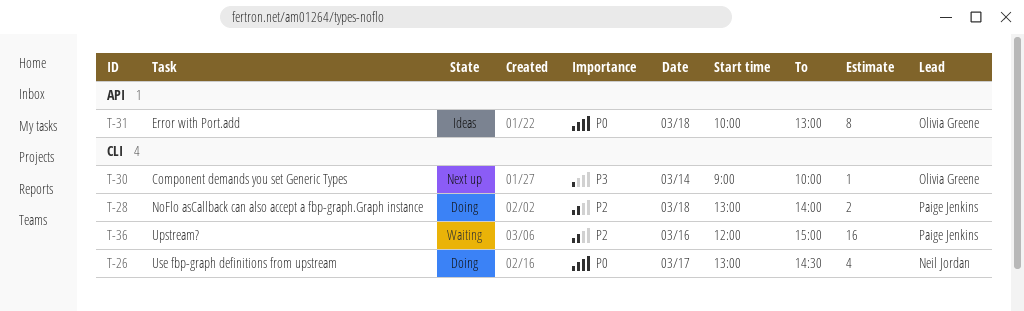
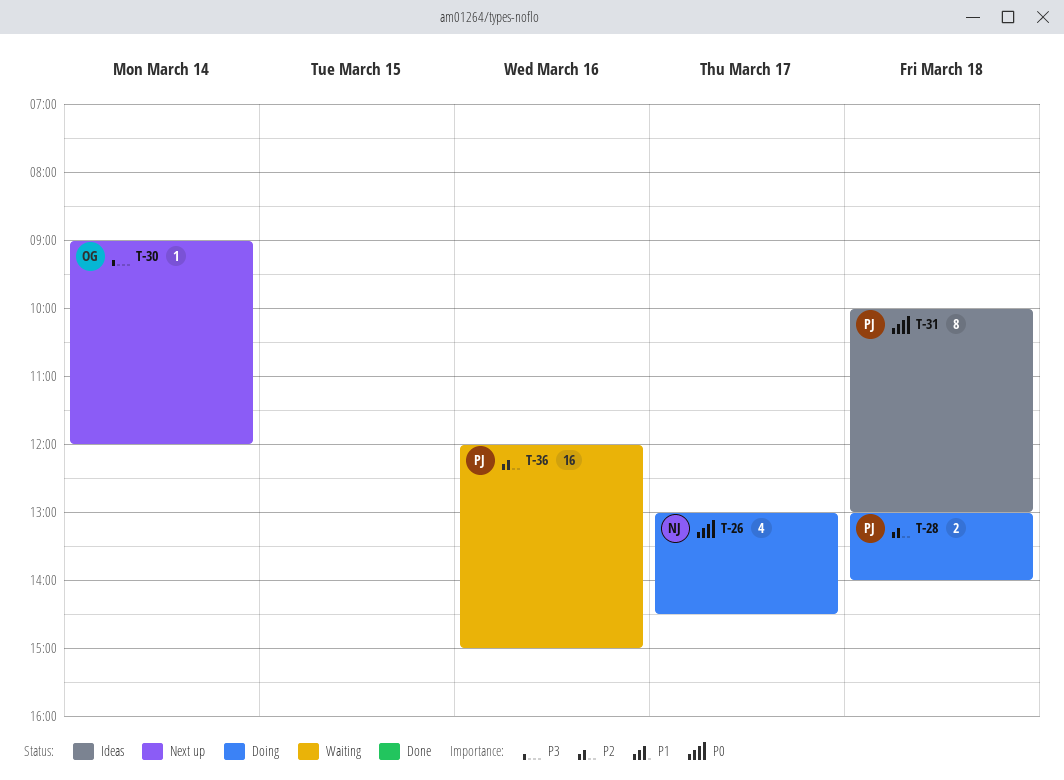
T-30, ends: 10:00 -> 12:00
T-31, owner: Olivia Greene -> Paige Jenkins

